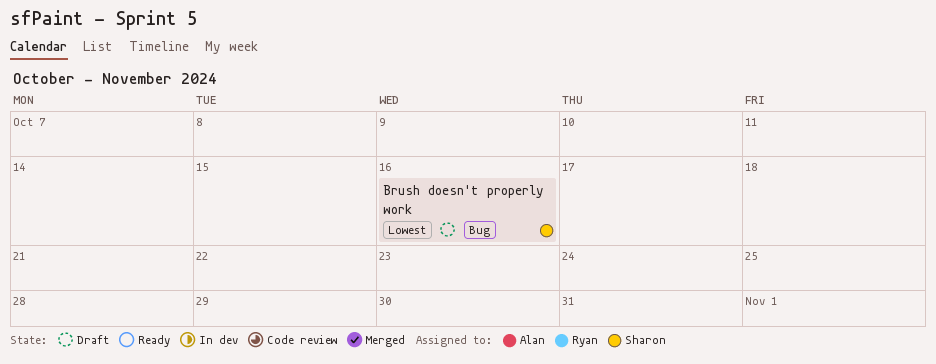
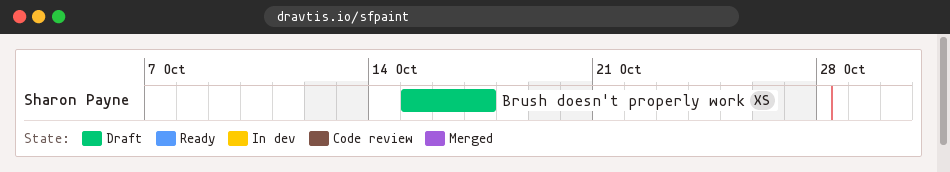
Brush doesn't properly work, due: Oct 16 -> Oct 17

